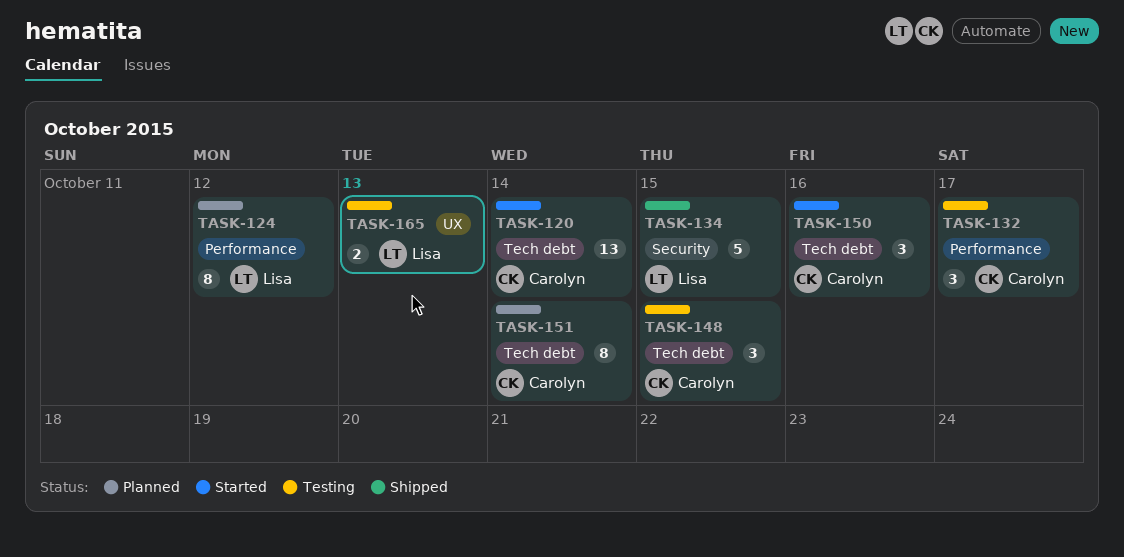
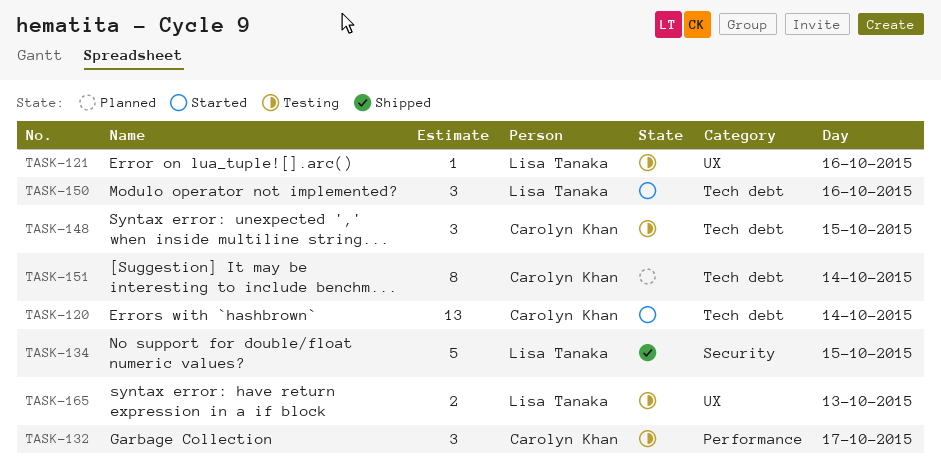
TASK-121: none -> present
TASK-124: present -> none
TASK-150, owner: Carolyn Khan -> Lisa Tanaka

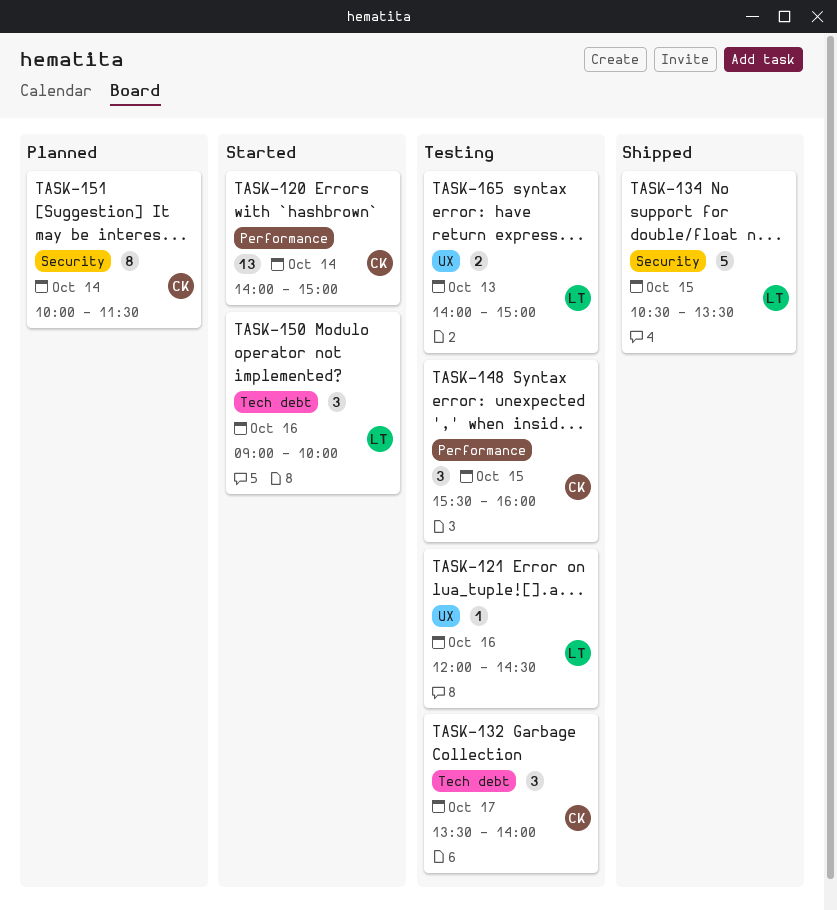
TASK-120, label: Tech debt -> Performance
TASK-132, label: Performance -> Tech debt
TASK-148, label: Tech debt -> Performance
TASK-151, label: Tech debt -> Security

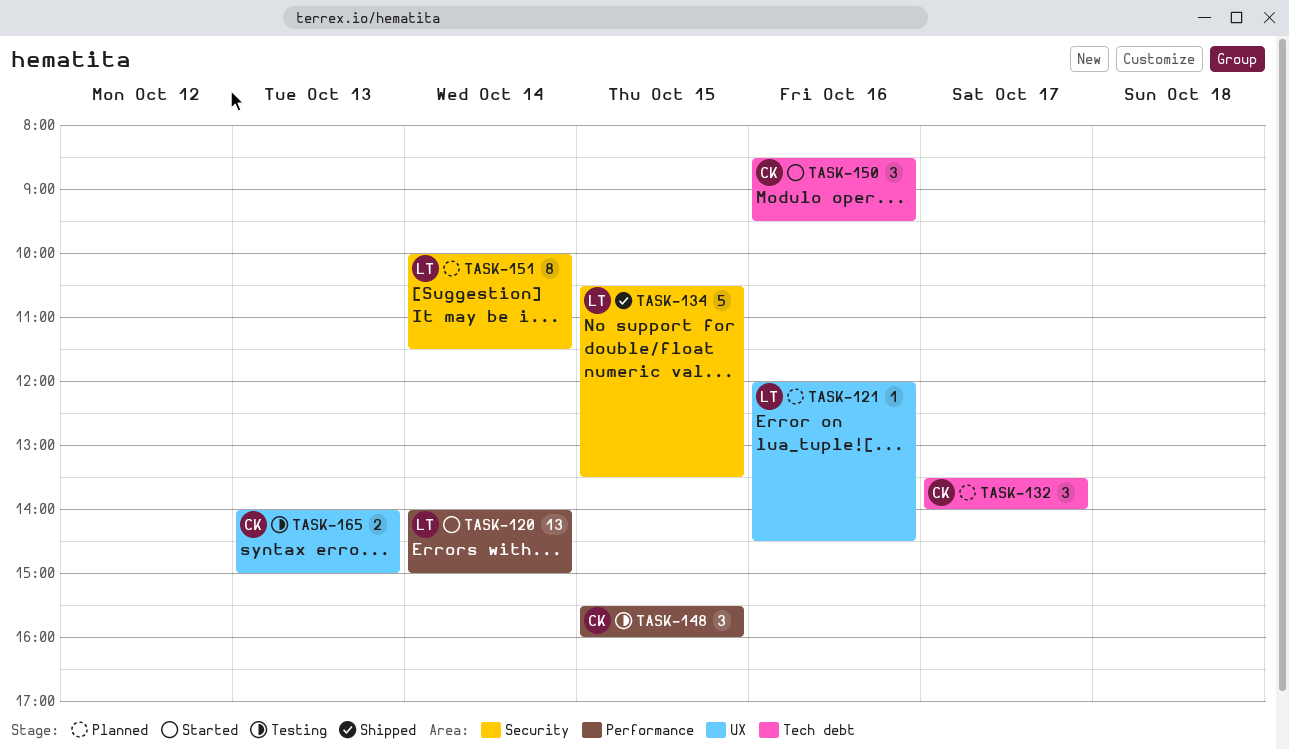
TASK-120, owner: CK -> LT
TASK-121, status: Testing -> Planned
TASK-132, status: Testing -> Planned
TASK-150, owner: LT -> CK
TASK-150, begins: 09:00 -> 08:30
TASK-150, ends: 10:00 -> 09:30
TASK-151, owner: CK -> LT
TASK-165, owner: LT -> CK

